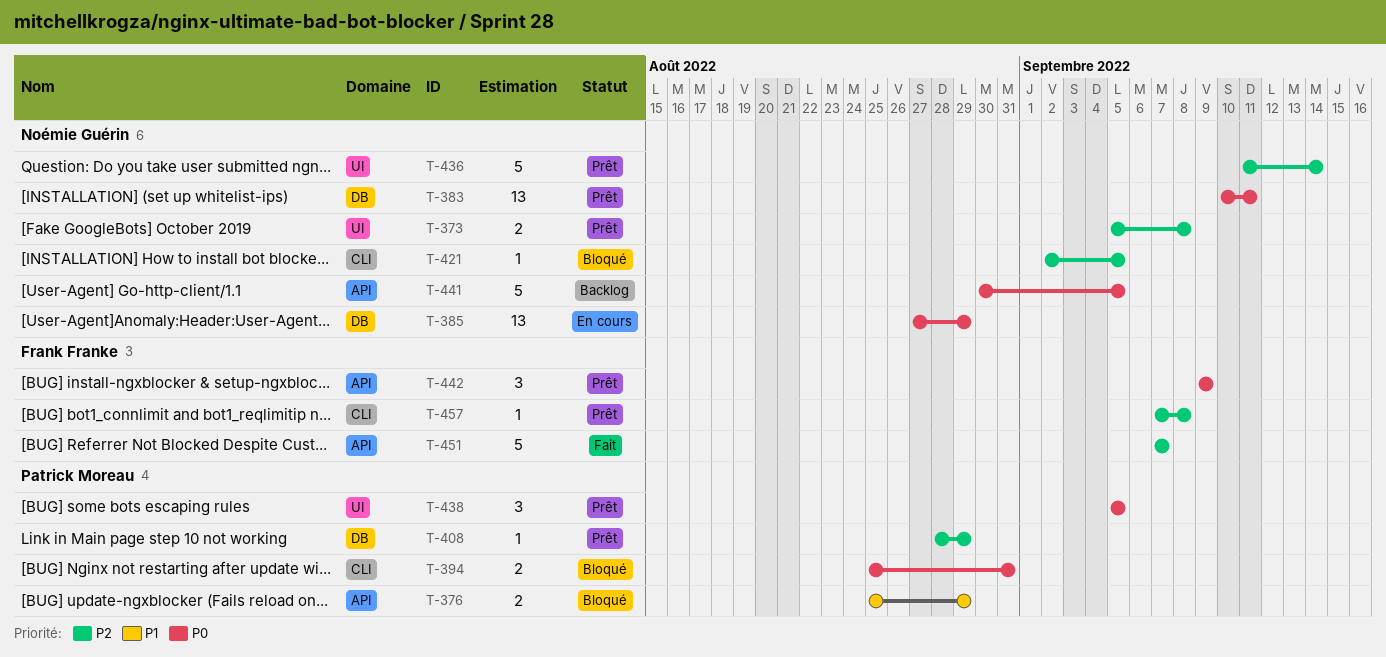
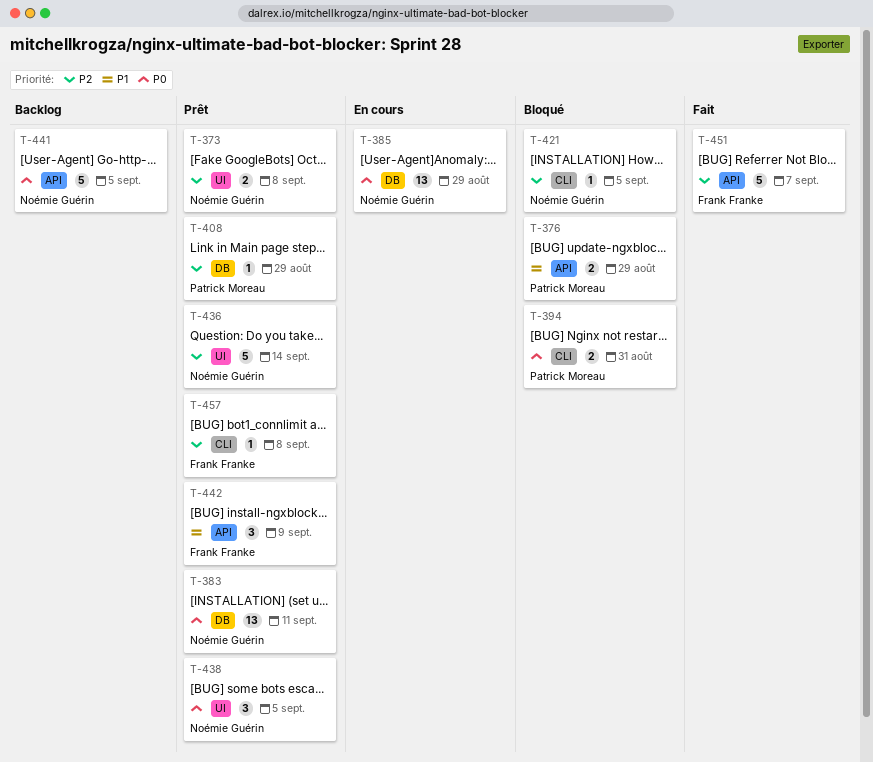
T-438, owner: Patrick Moreau -> Noémie Guérin
T-442, priority: P0 -> P1

